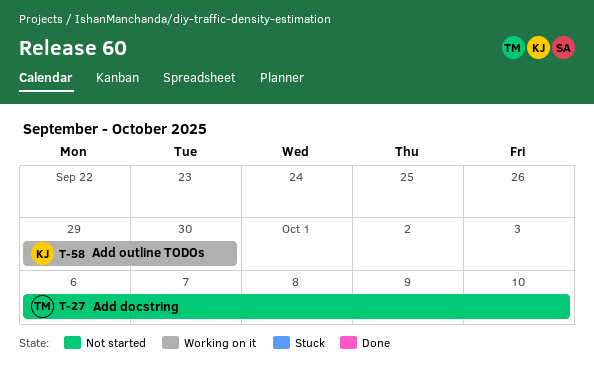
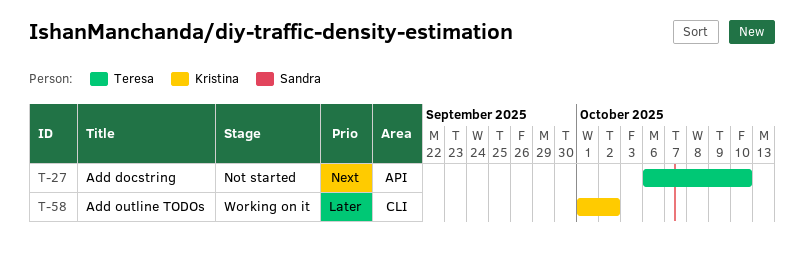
T-58, start: Sep 29 -> Oct 1
T-58, due: Sep 30 -> Oct 2

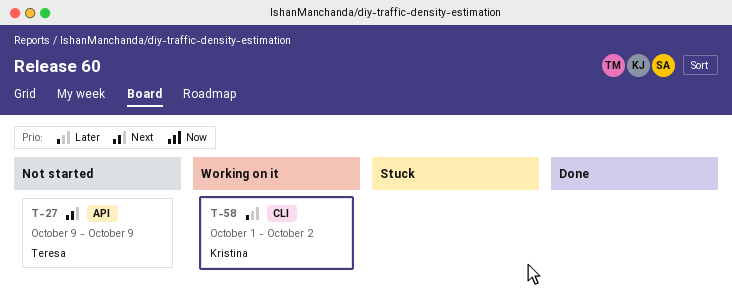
T-27, start: Oct 6 -> Oct 9
T-27, due: Oct 10 -> Oct 9

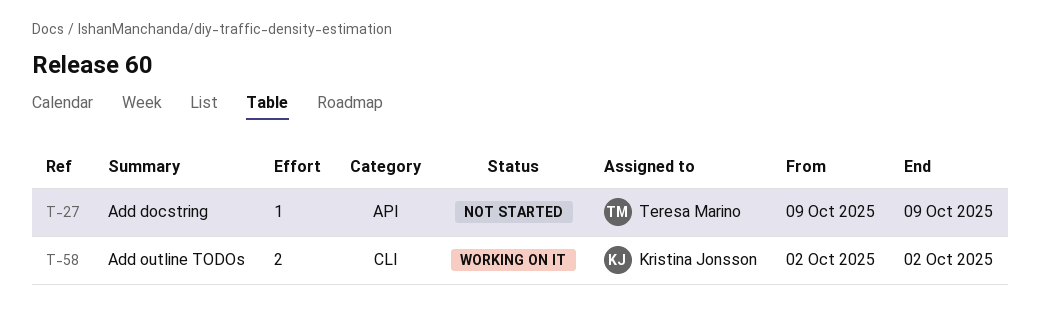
T-58, start: Oct 1 -> Oct 2

